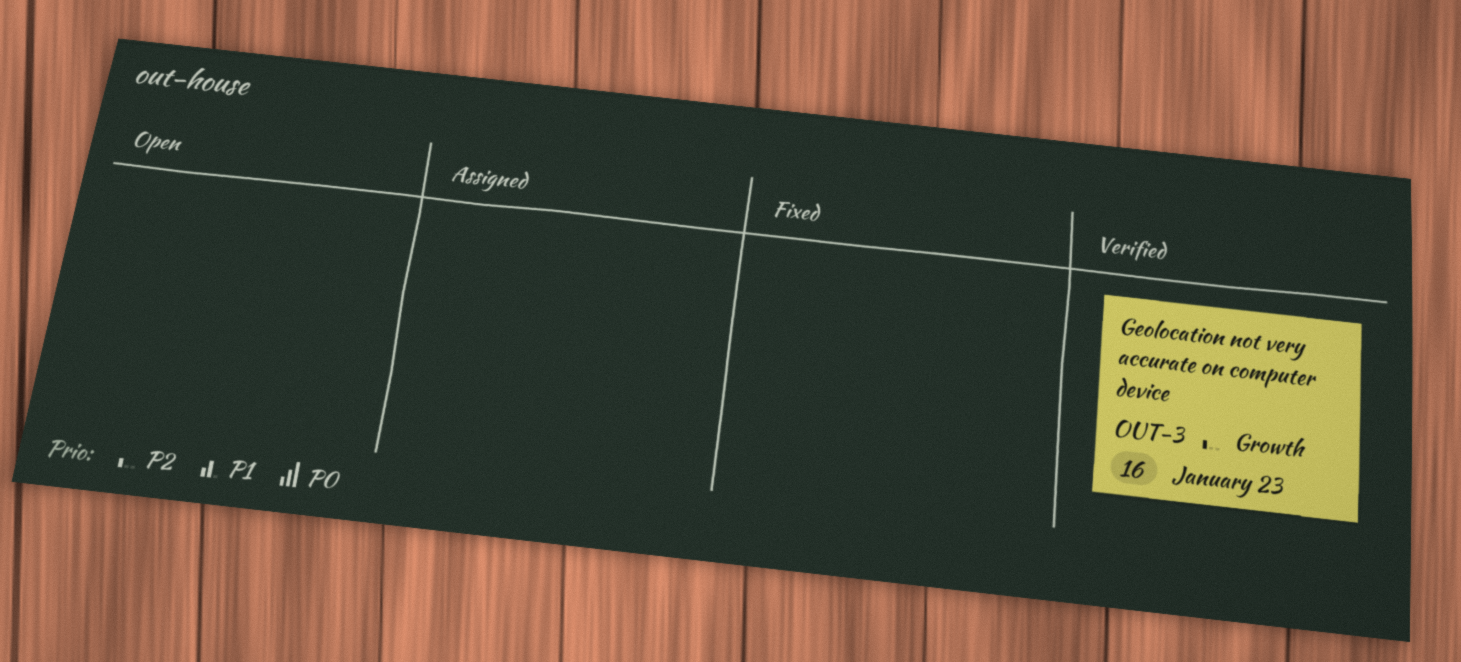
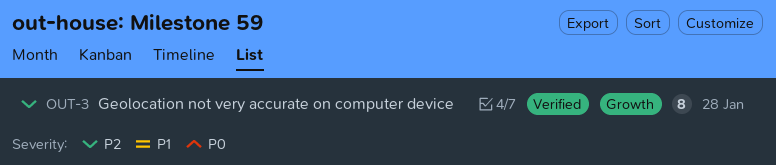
OUT-3, estimate: 16 -> 8
OUT-3, due: Jan 23 -> Jan 28

